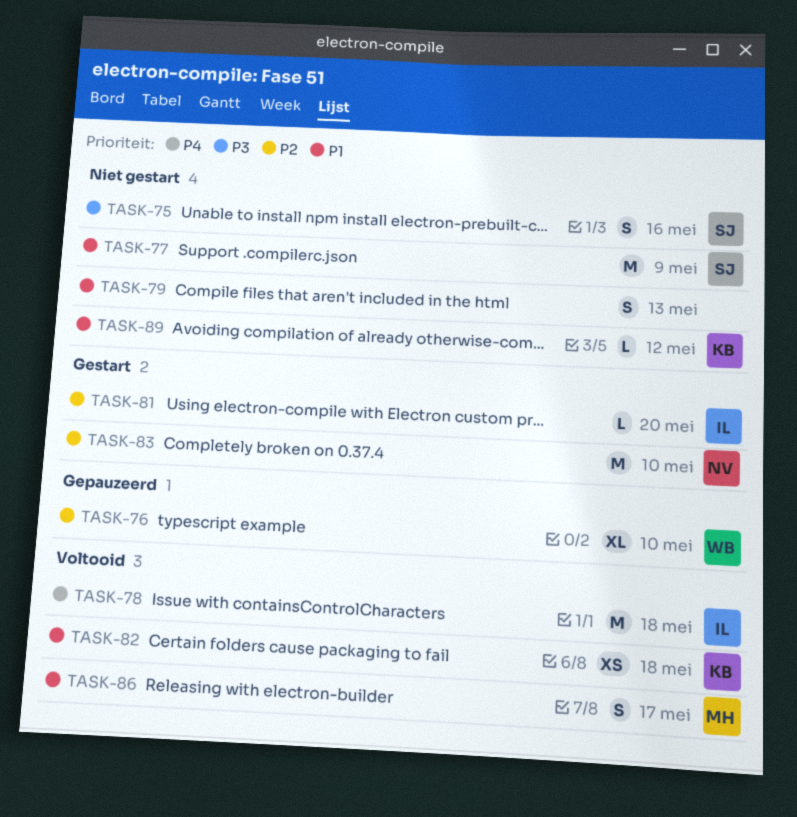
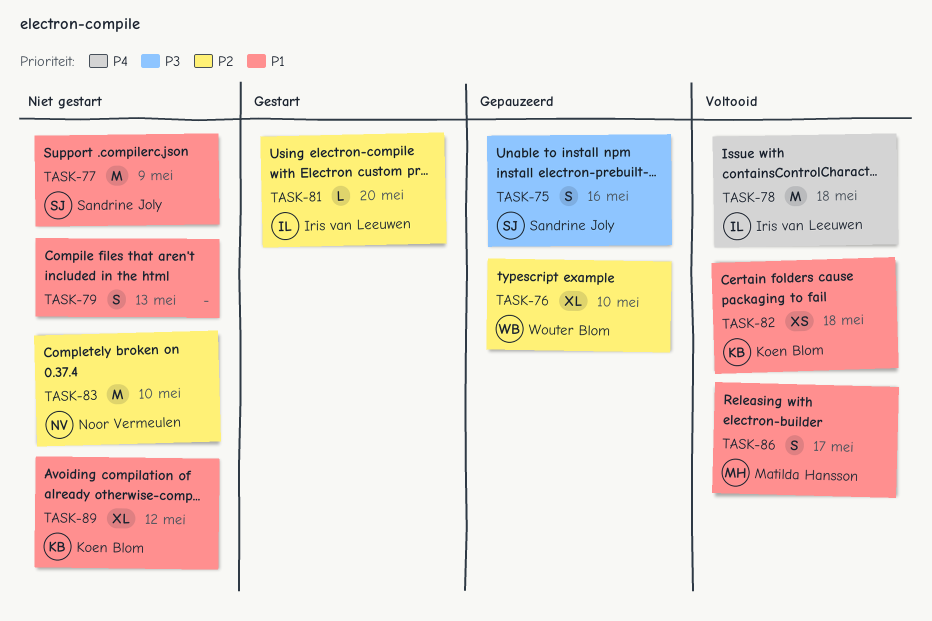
TASK-75, status: Niet gestart -> Gepauzeerd
TASK-83, status: Gestart -> Niet gestart
TASK-89, estimate: L -> XL

